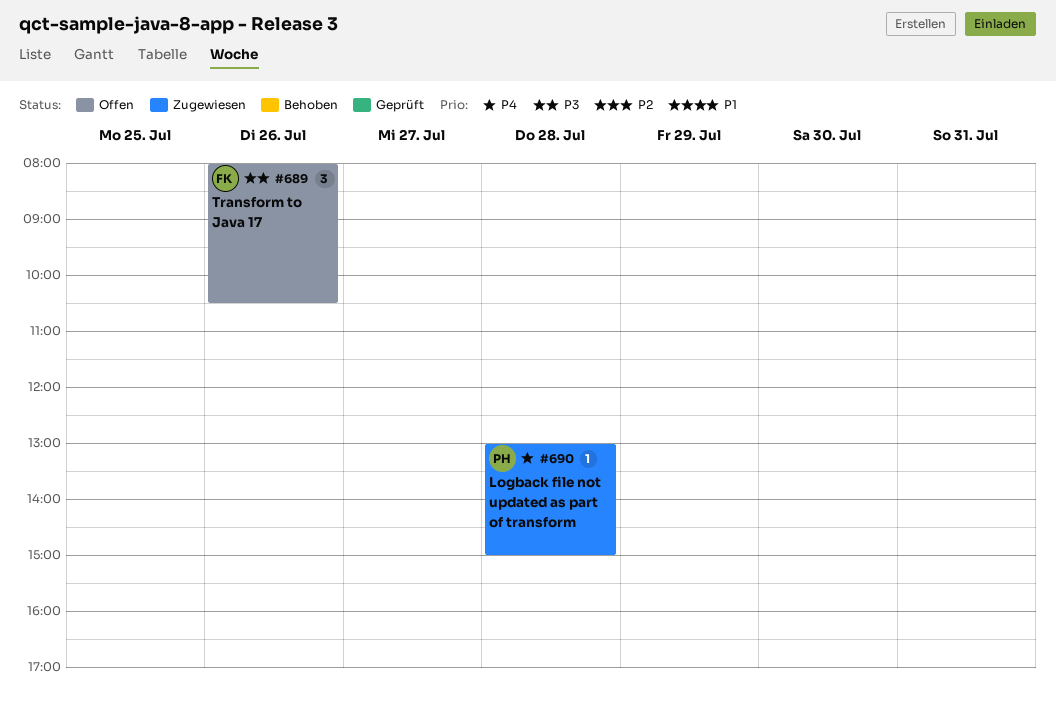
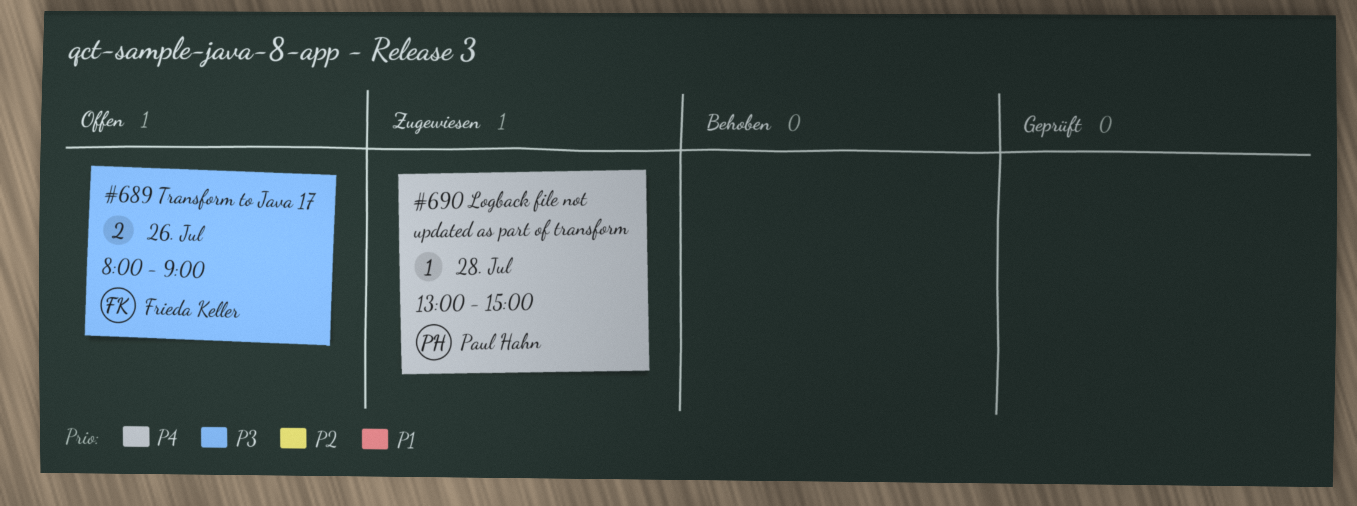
#689, estimate: 3 -> 2
#689, ends: 10:30 -> 09:00

